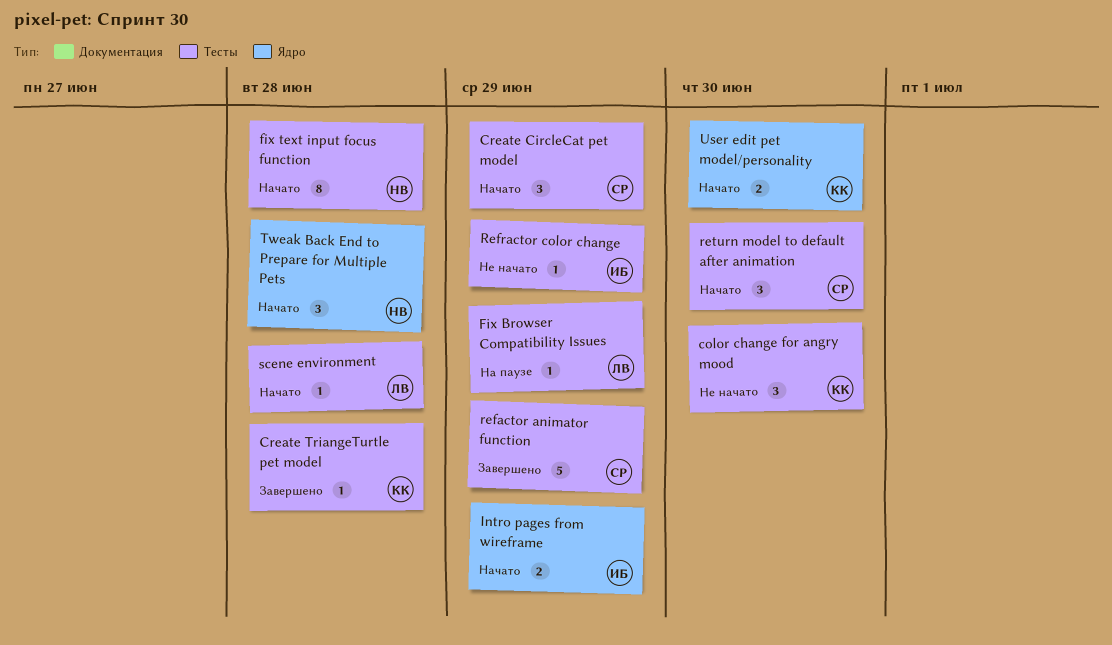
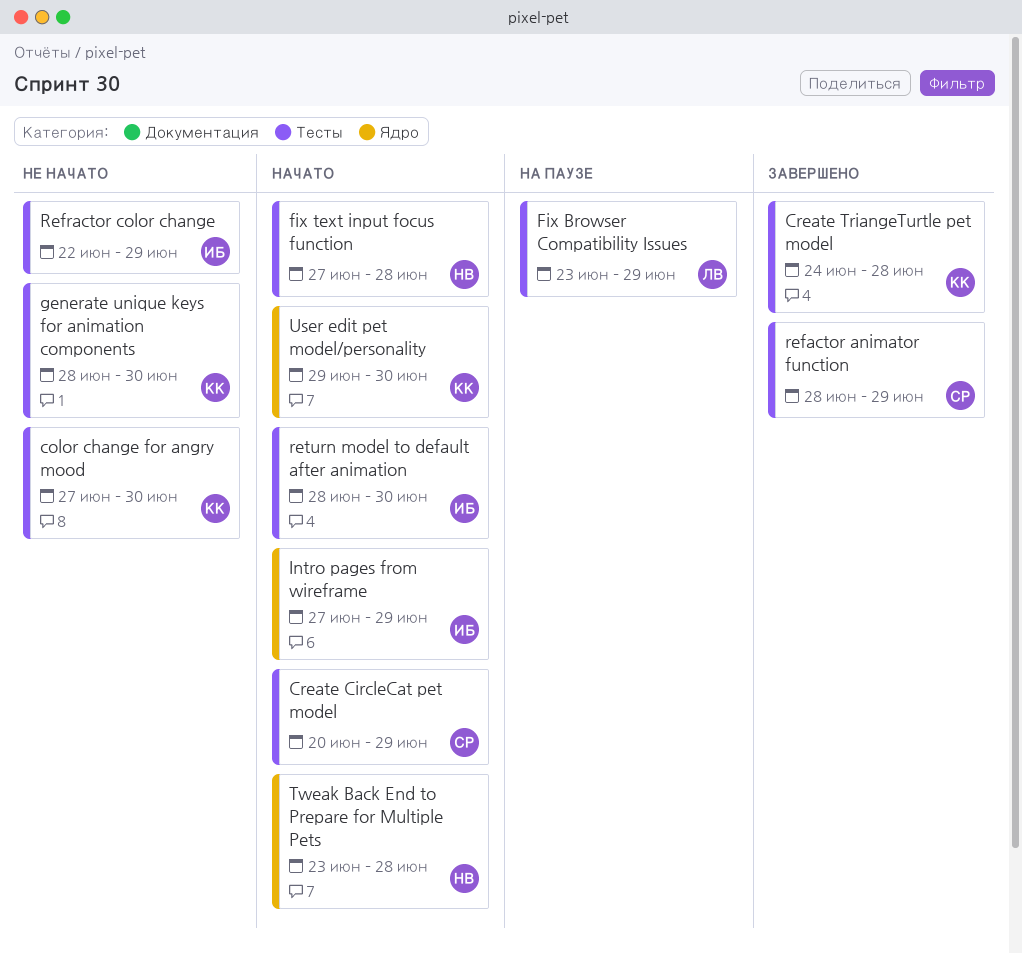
generate unique keys for animation components: none -> present
return model to default after animation, owner: СР -> ИБ
scene environment: present -> none

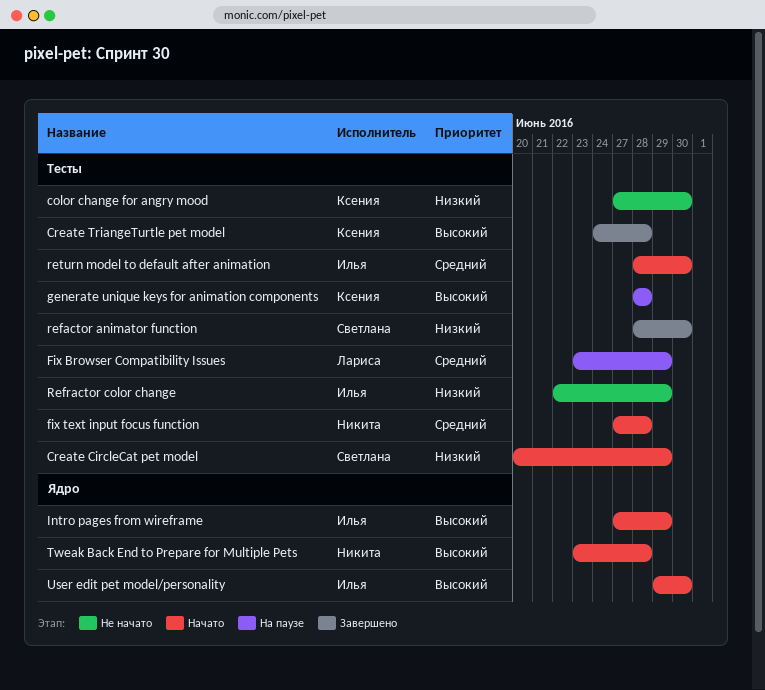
generate unique keys for animation components, status: Не начато -> На паузе
generate unique keys for animation components, due: Jun 30 -> Jun 28
refactor animator function, due: Jun 29 -> Jun 30
User edit pet model/personality, owner: Ксения -> Илья

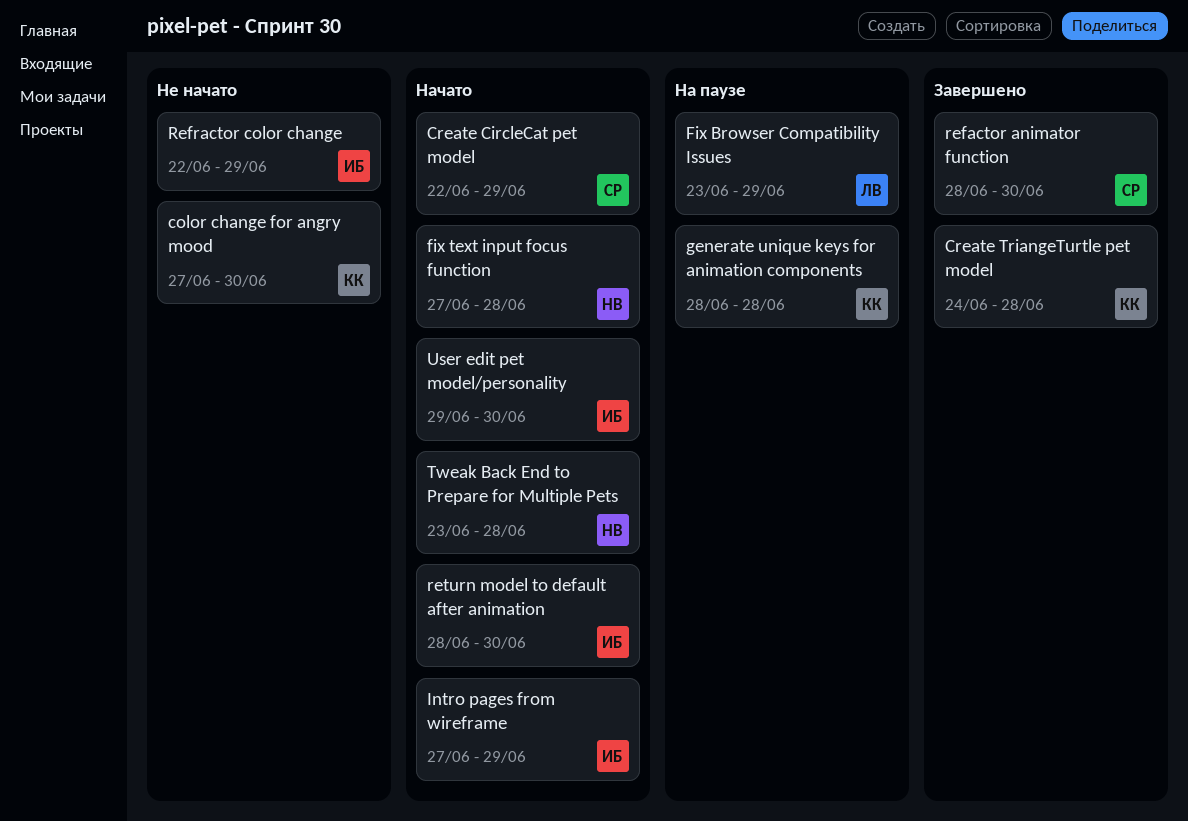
Create CircleCat pet model, start: Jun 20 -> Jun 22

